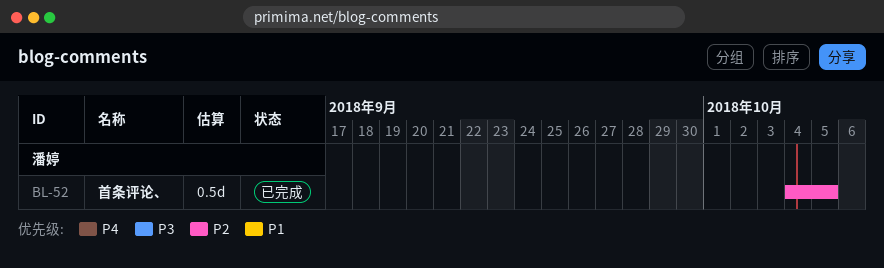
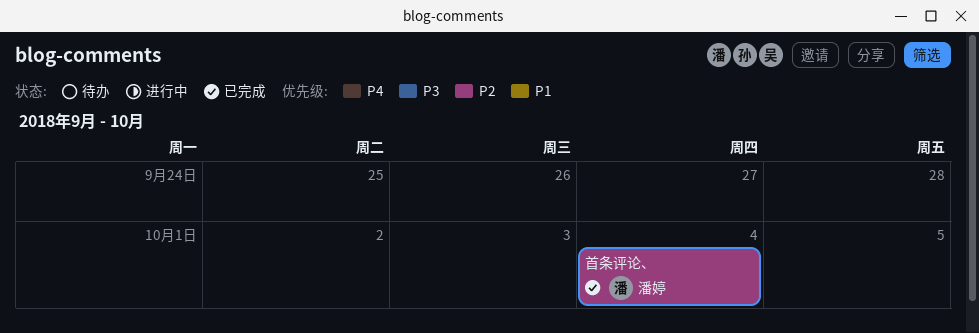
首条评论、, due: Oct 5 -> Oct 4

